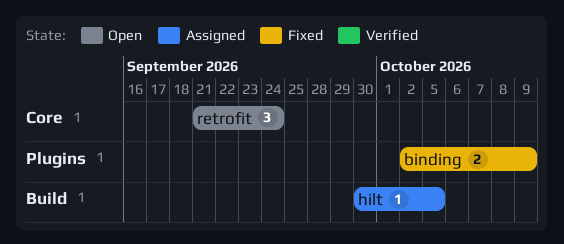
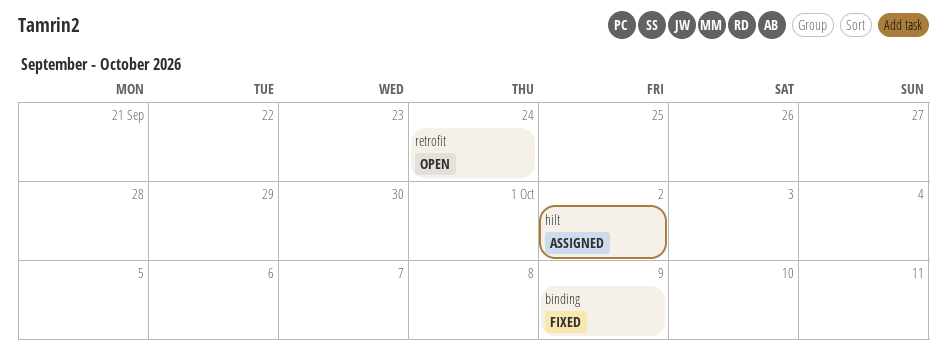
hilt, due: Oct 5 -> Oct 2

